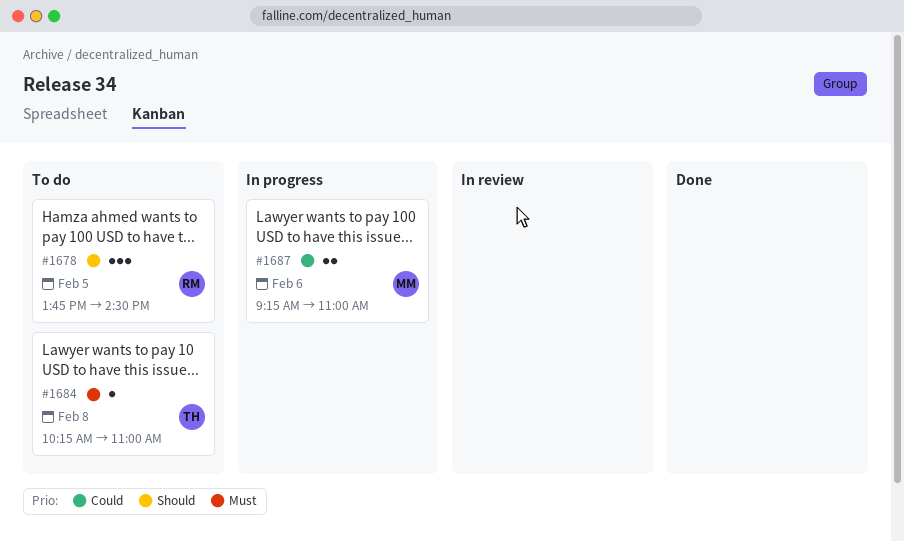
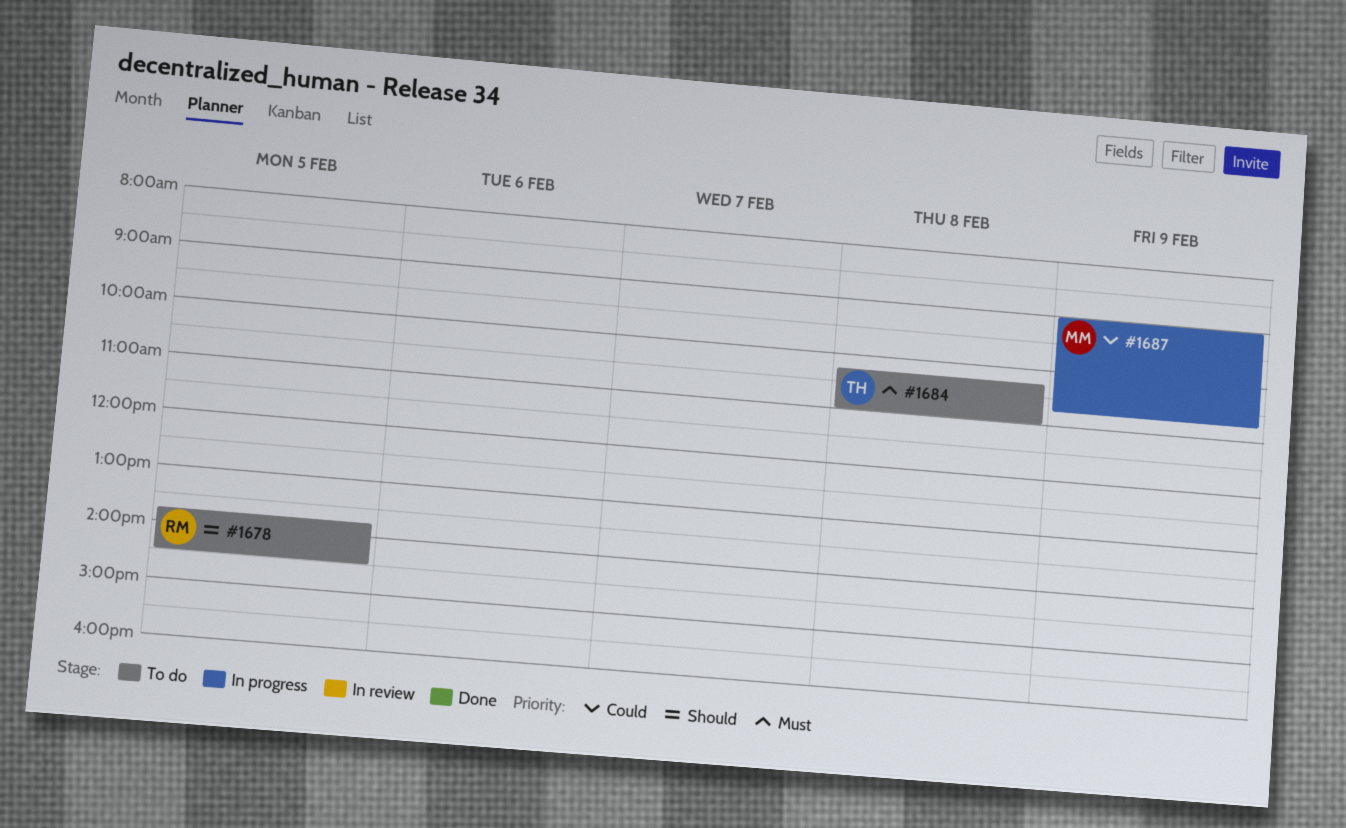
#1687, day: Feb 6 -> Feb 9
#1687, begins: 09:15 -> 09:00
#1687, ends: 11:00 -> 10:45

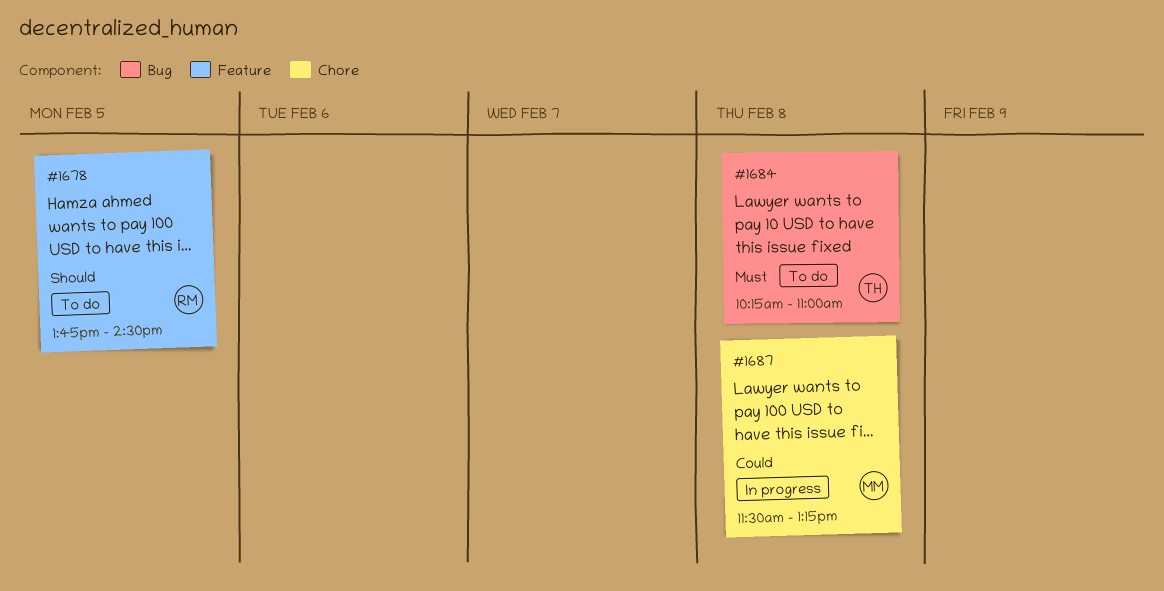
#1687, day: Feb 9 -> Feb 8
#1687, begins: 09:00 -> 11:30
#1687, ends: 10:45 -> 13:15

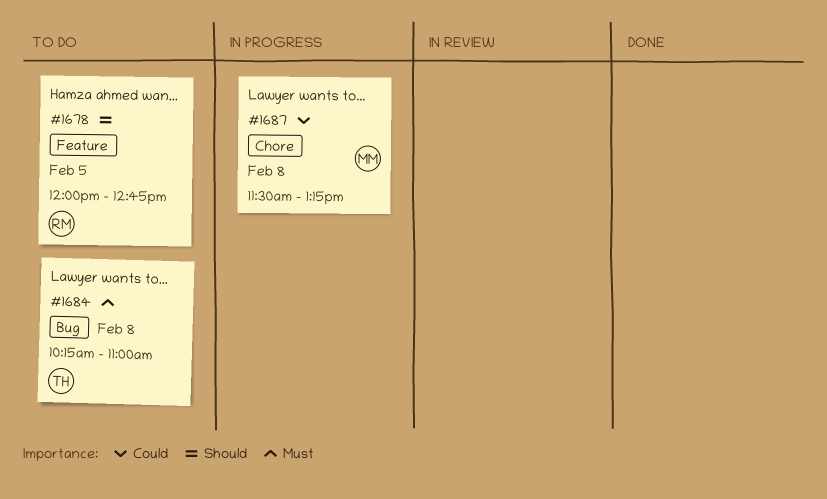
#1678, begins: 13:45 -> 12:00
#1678, ends: 14:30 -> 12:45

